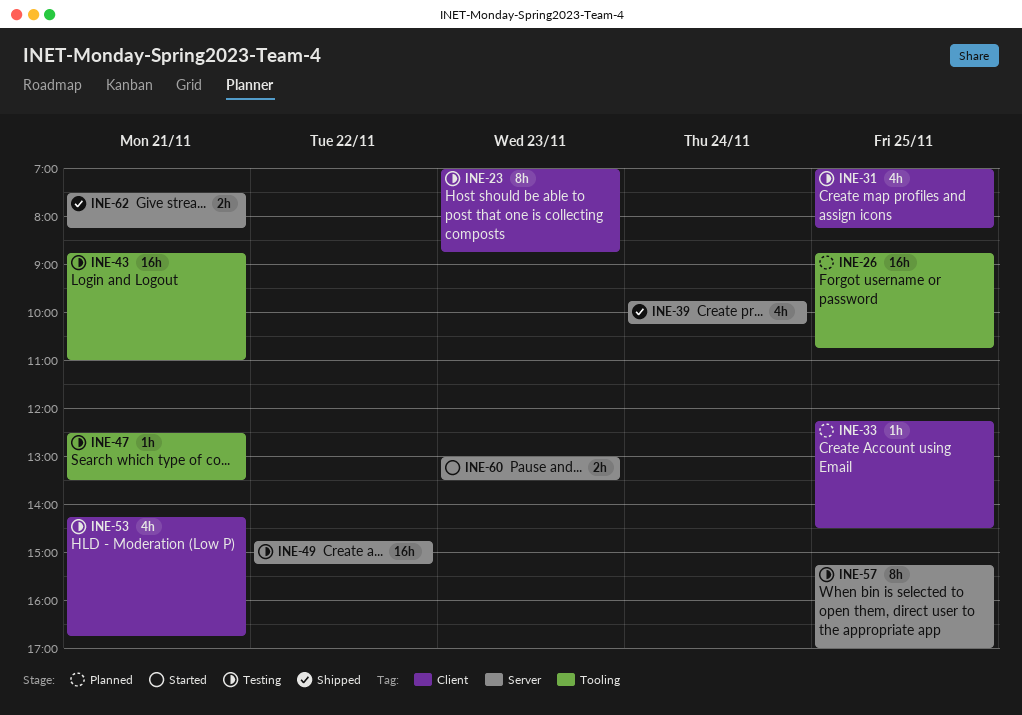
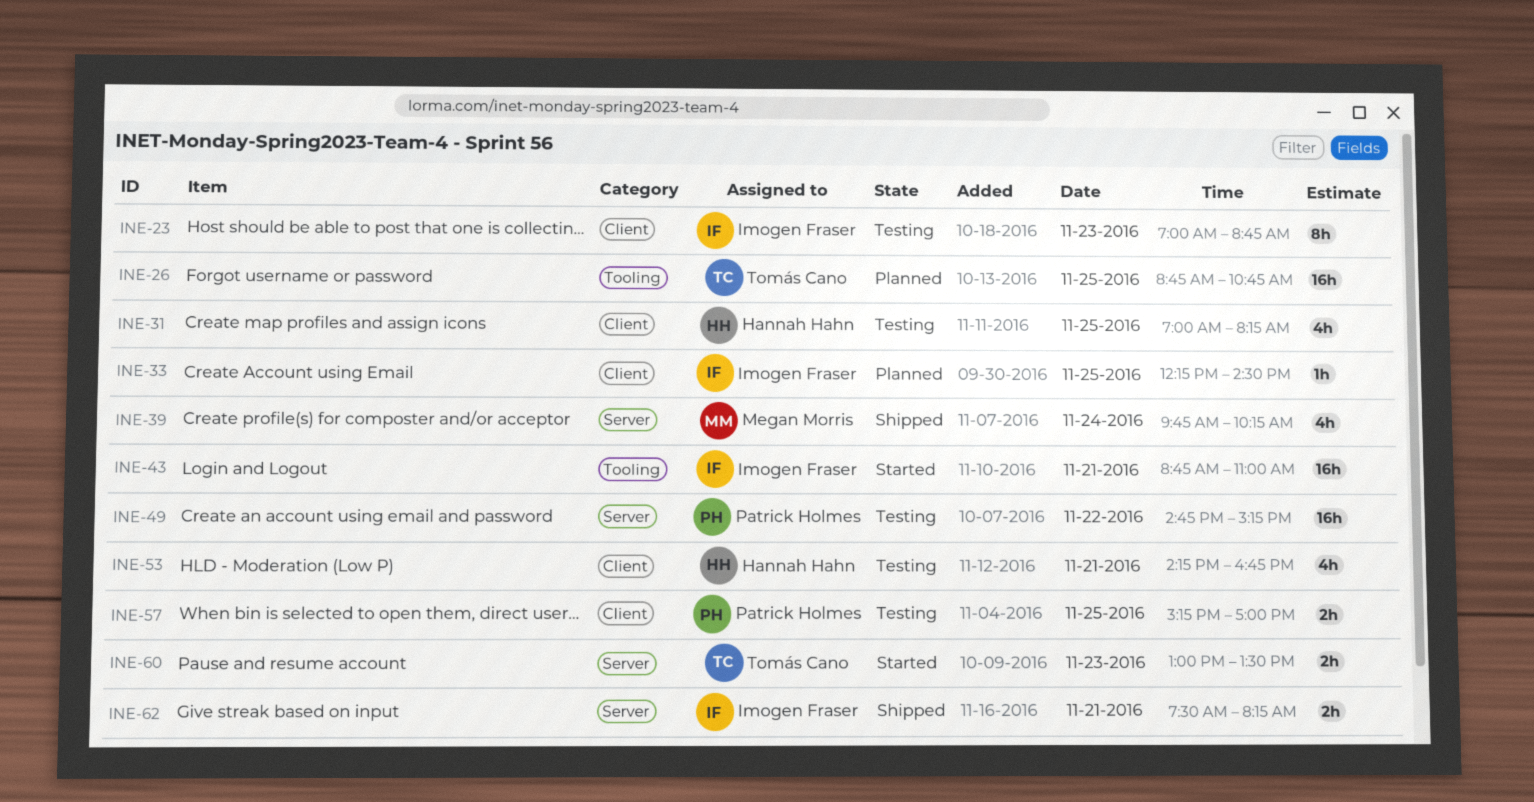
INE-43, status: Testing -> Started
INE-47: present -> none
INE-57, label: Server -> Client
INE-57, estimate: 8h -> 2h

